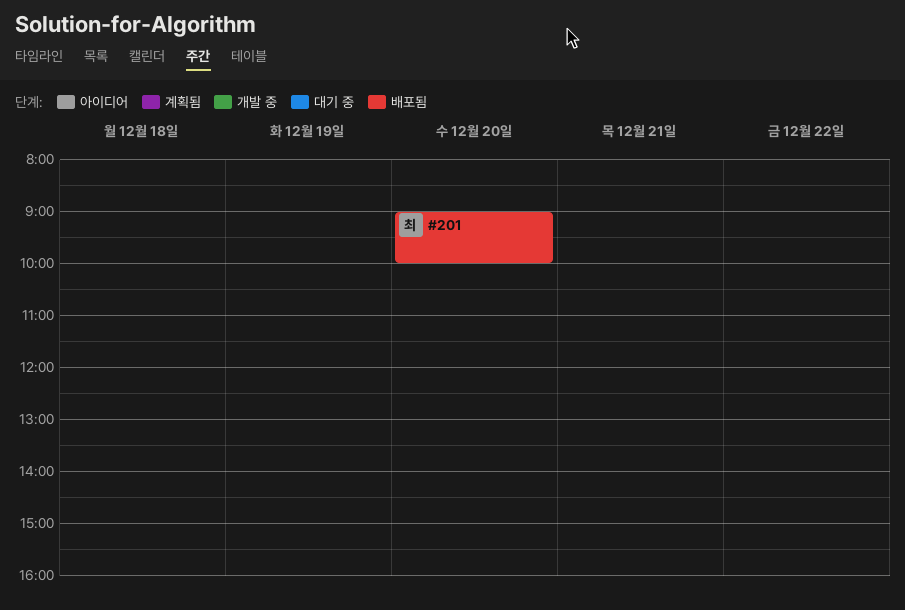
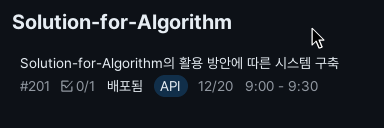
#201, ends: 10:00 -> 09:30

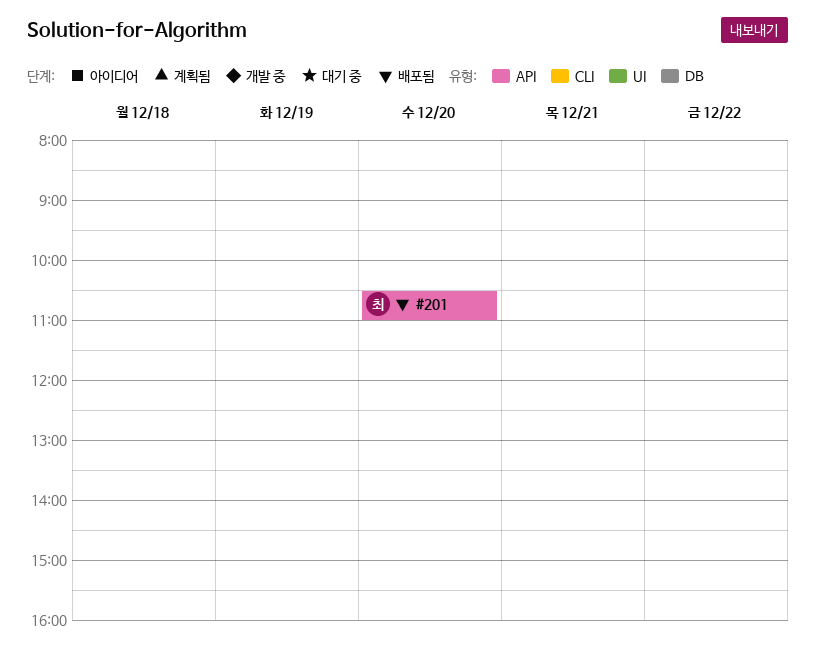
#201, begins: 09:00 -> 10:30
#201, ends: 09:30 -> 11:00

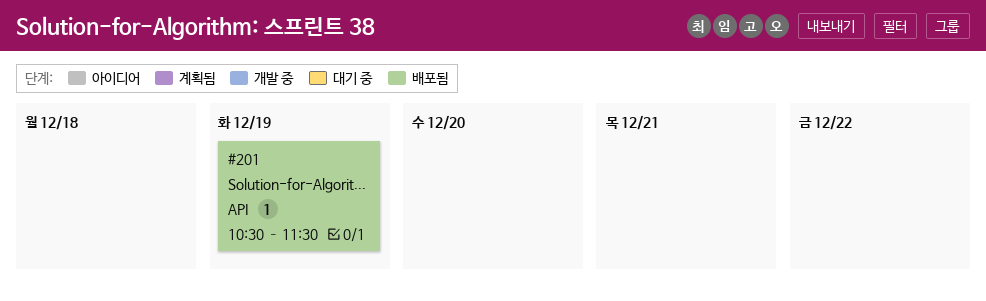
#201, day: Dec 20 -> Dec 19
#201, ends: 11:00 -> 11:30

